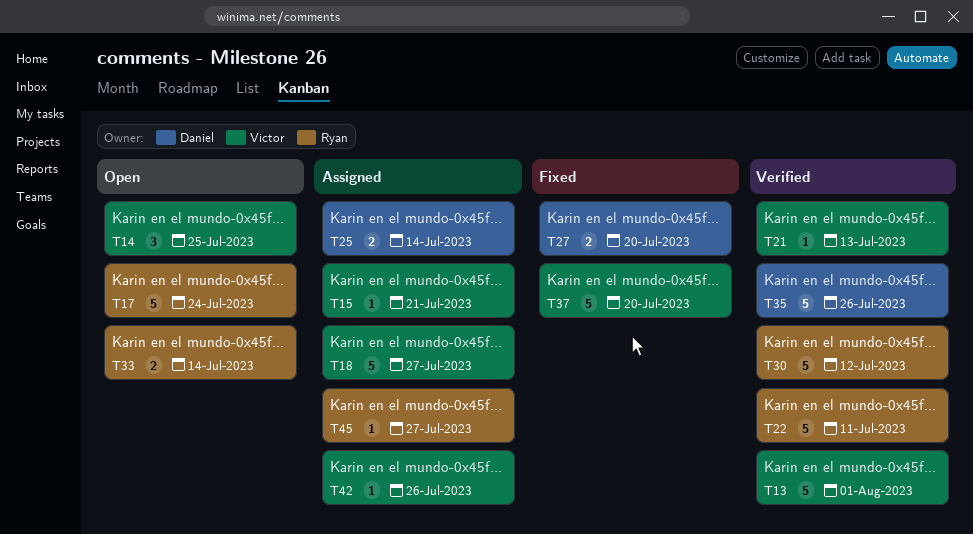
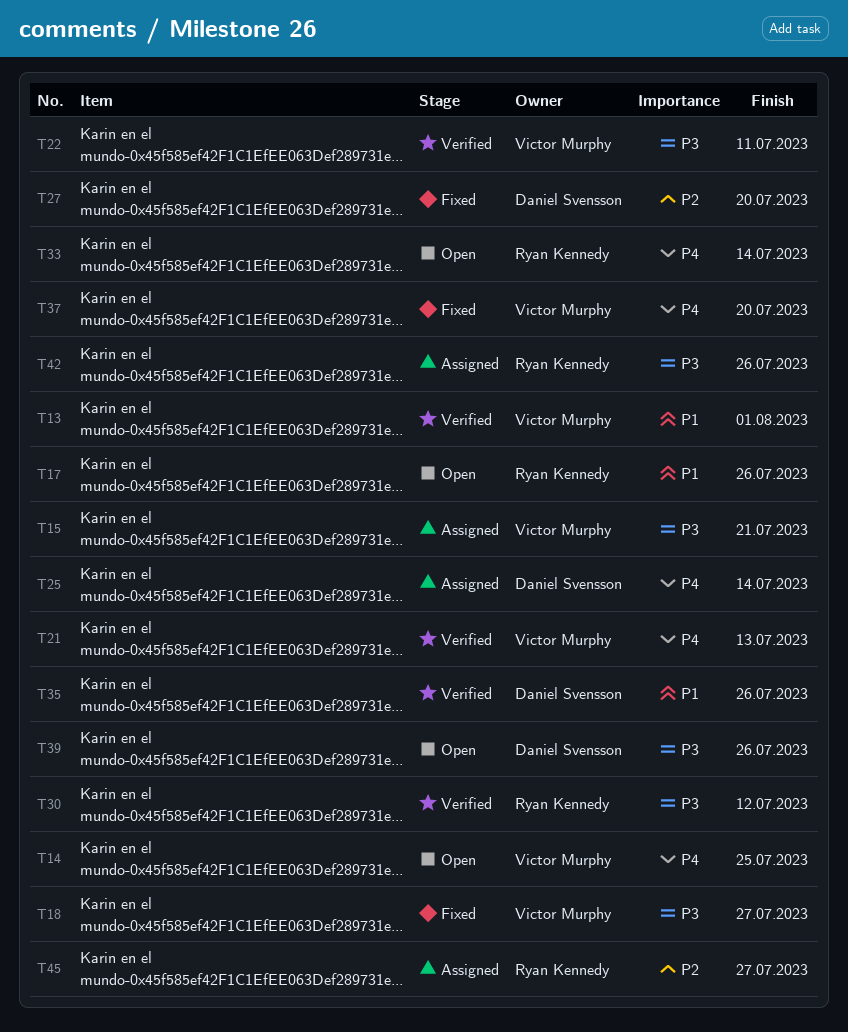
T17, due: Jul 24 -> Jul 26
T18, status: Assigned -> Fixed
T22, owner: Ryan Kennedy -> Victor Murphy
T39: none -> present
T42, owner: Victor Murphy -> Ryan Kennedy

